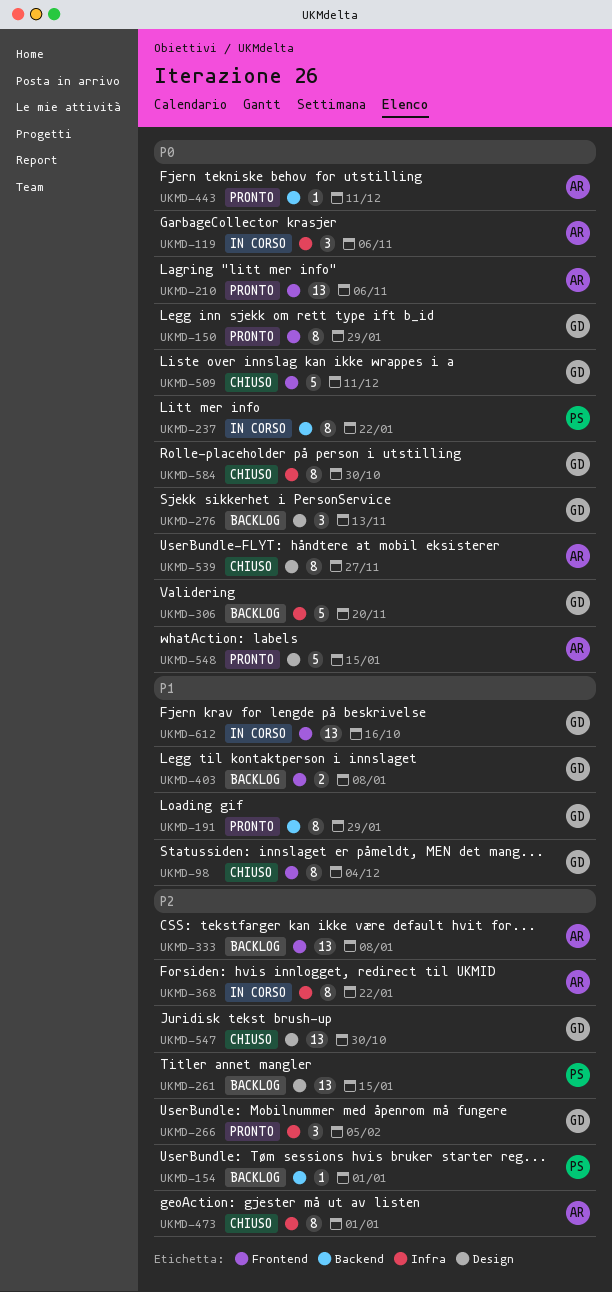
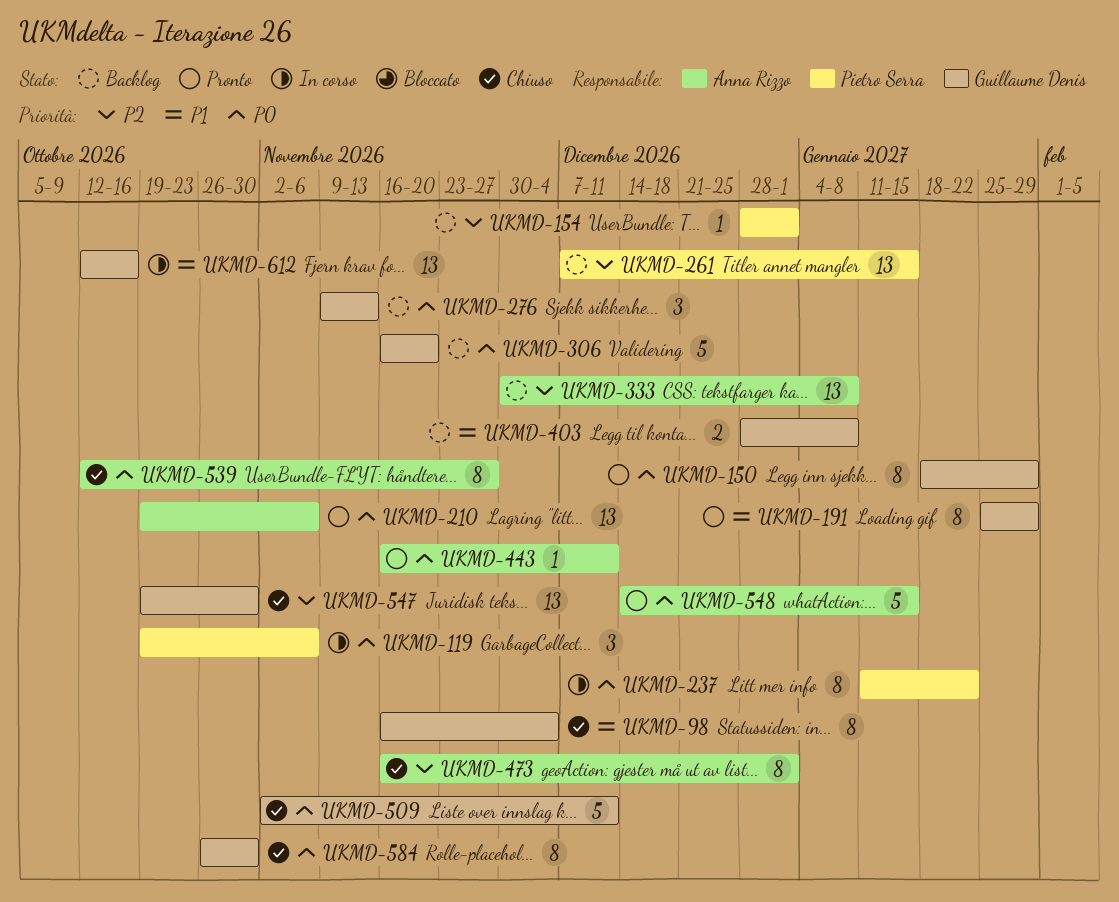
UKMD-119, owner: Anna Rizzo -> Pietro Serra
UKMD-266: present -> none
UKMD-368: present -> none

